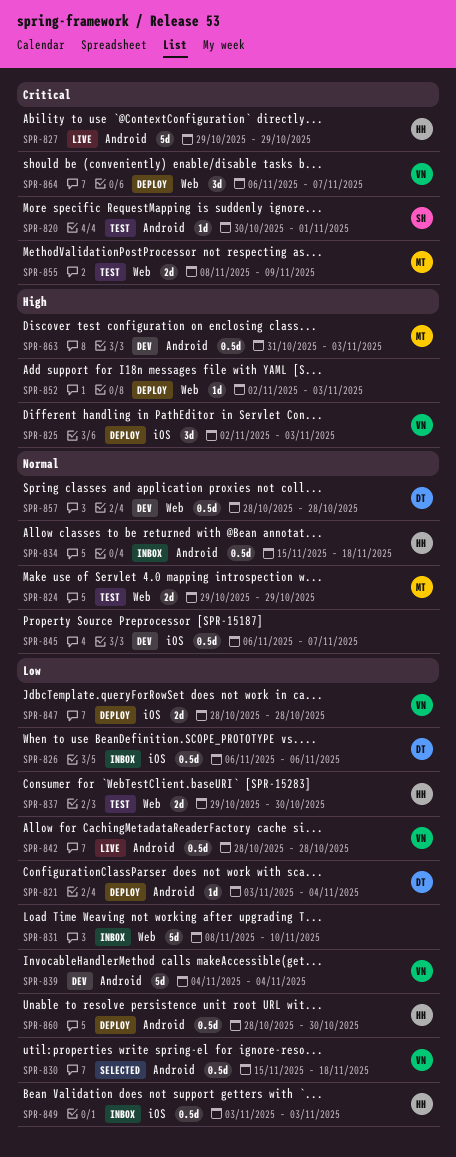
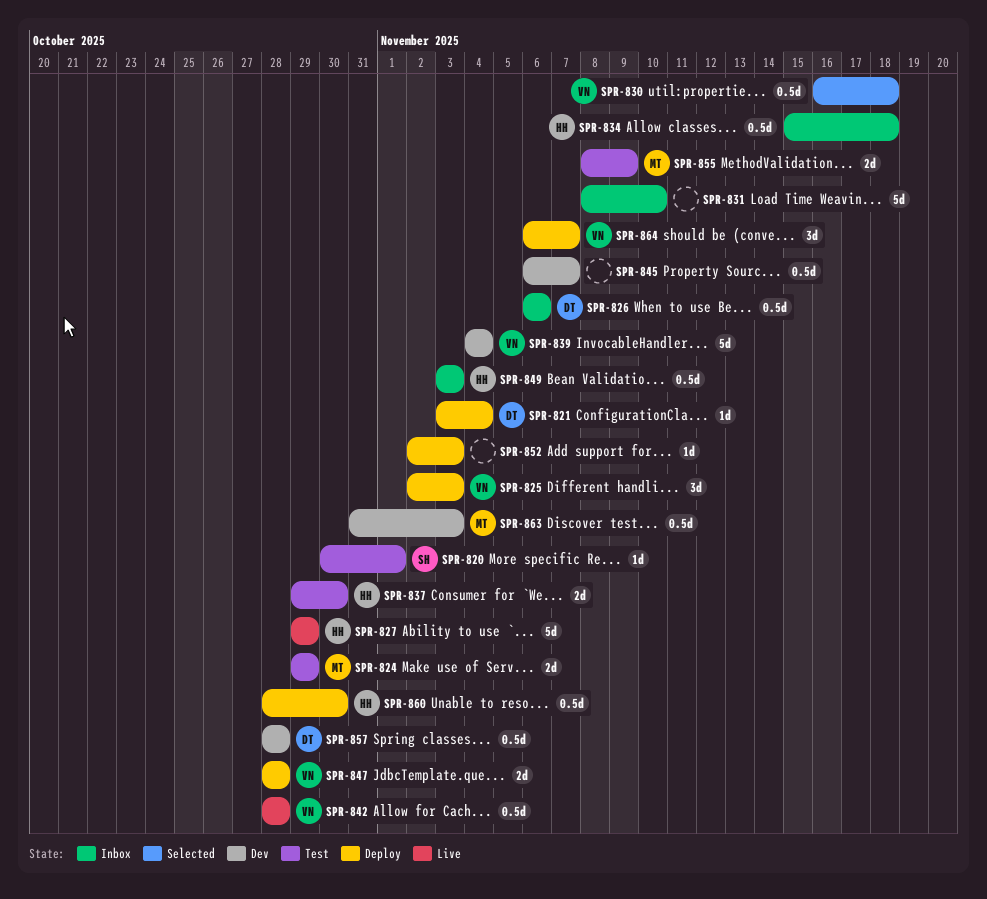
SPR-830, start: Nov 15 -> Nov 16

